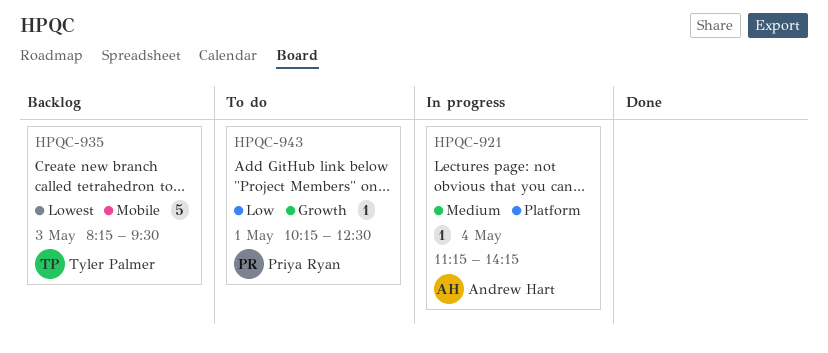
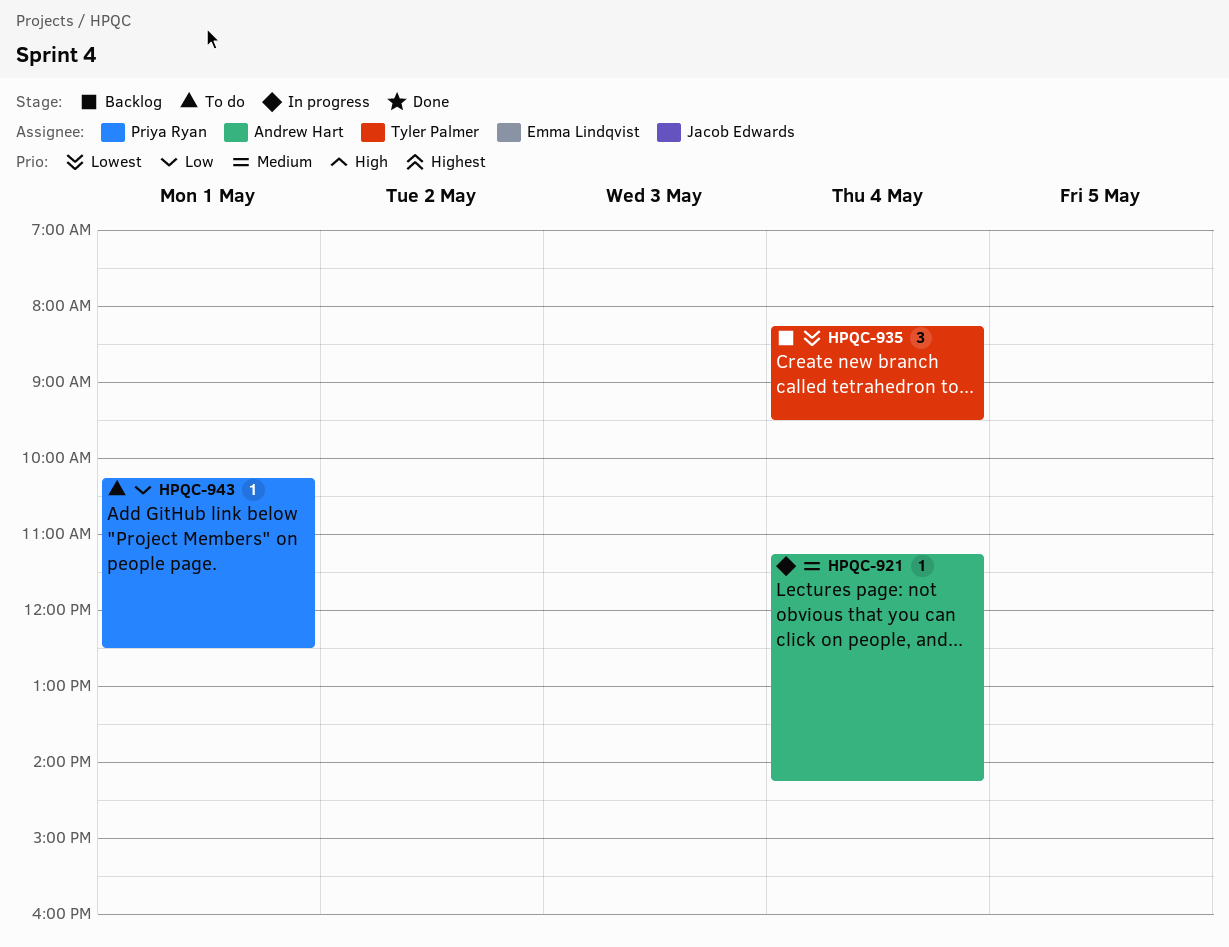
HPQC-935, estimate: 5 -> 3
HPQC-935, day: May 3 -> May 4

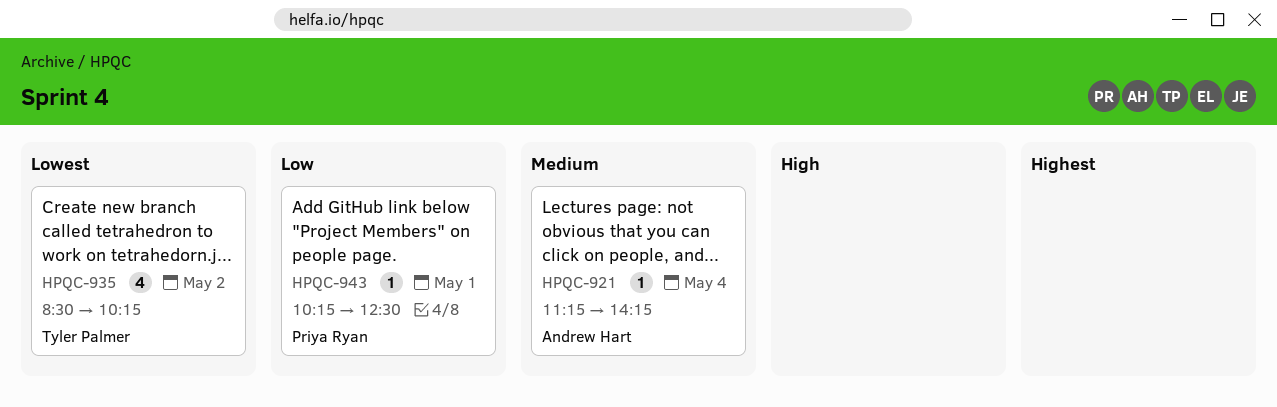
HPQC-935, estimate: 3 -> 4
HPQC-935, day: May 4 -> May 2
HPQC-935, begins: 08:15 -> 08:30
HPQC-935, ends: 09:30 -> 10:15

